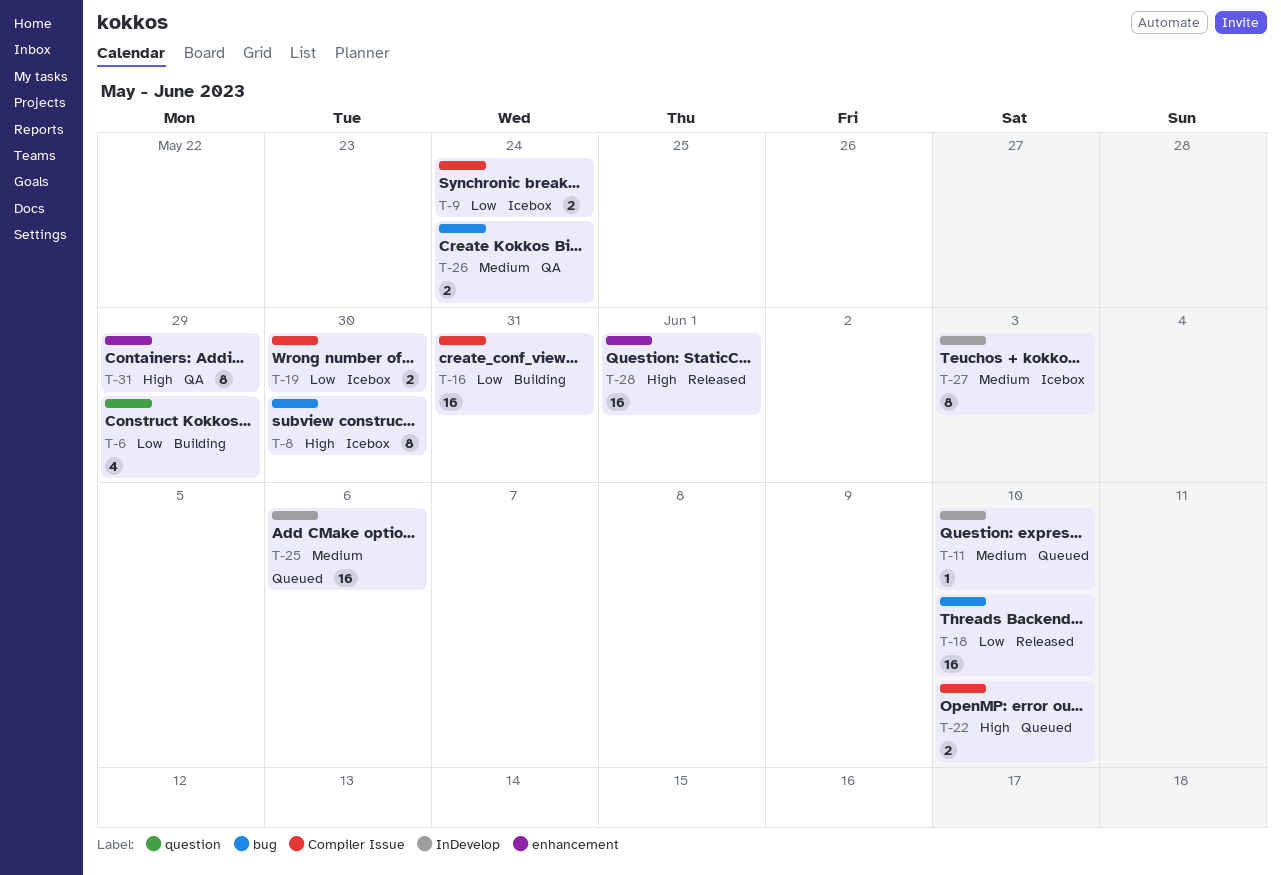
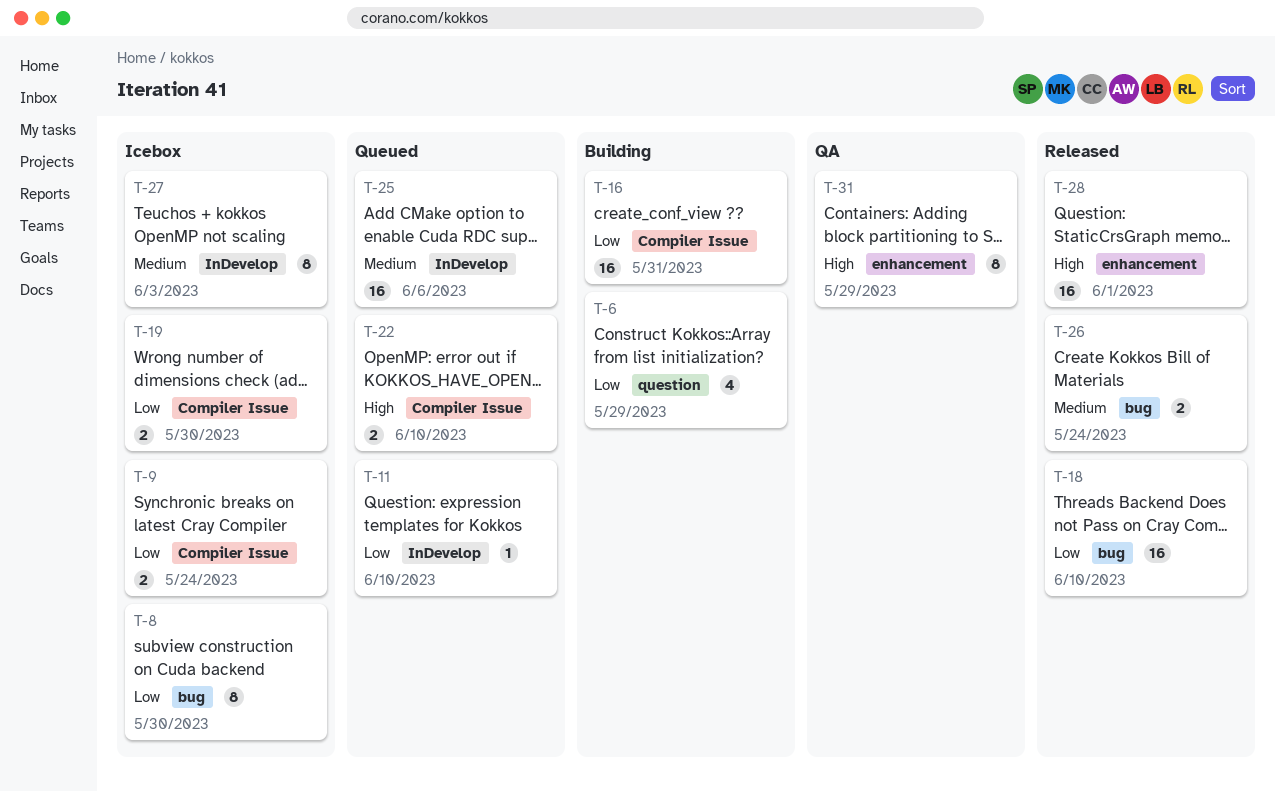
T-8, priority: High -> Low
T-11, priority: Medium -> Low
T-26, status: QA -> Released

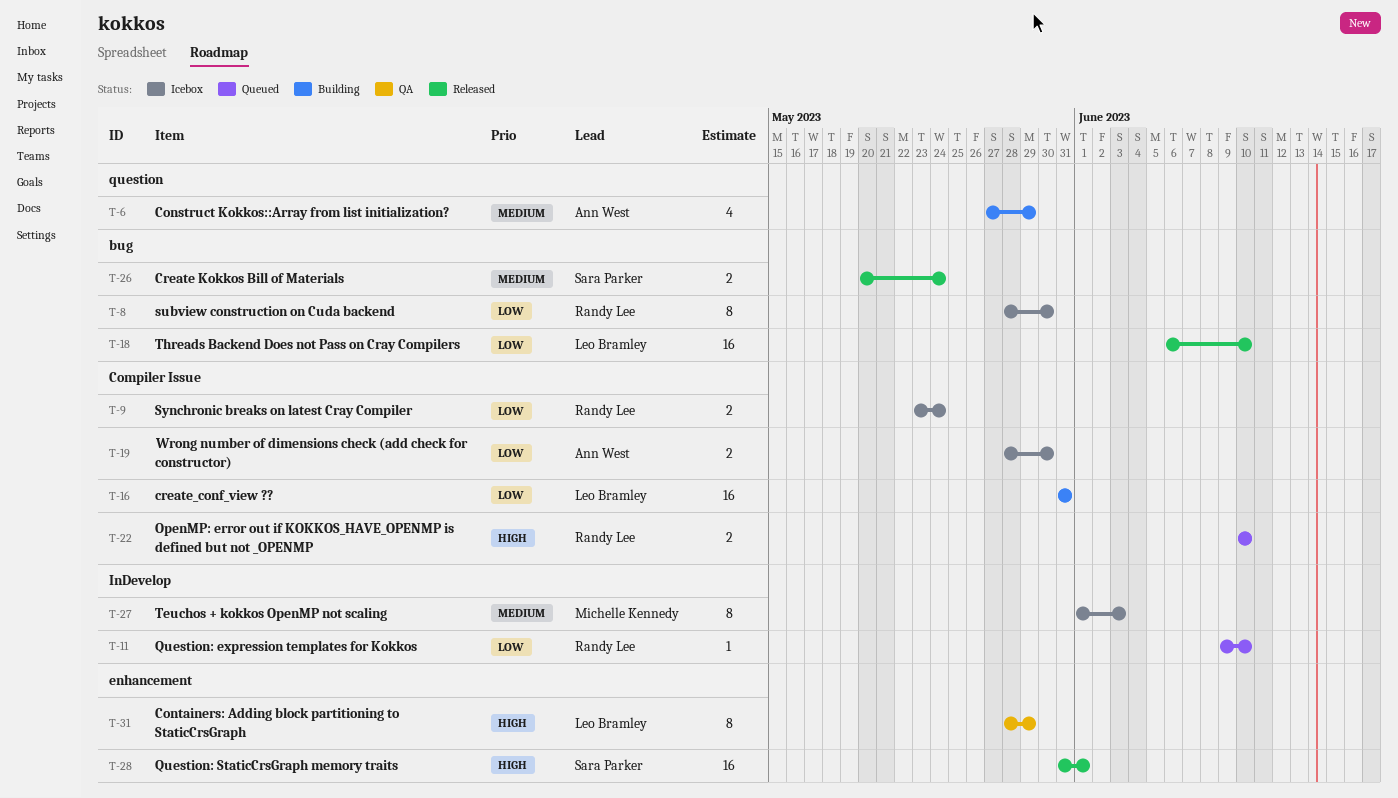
T-6, priority: Low -> Medium
T-25: present -> none

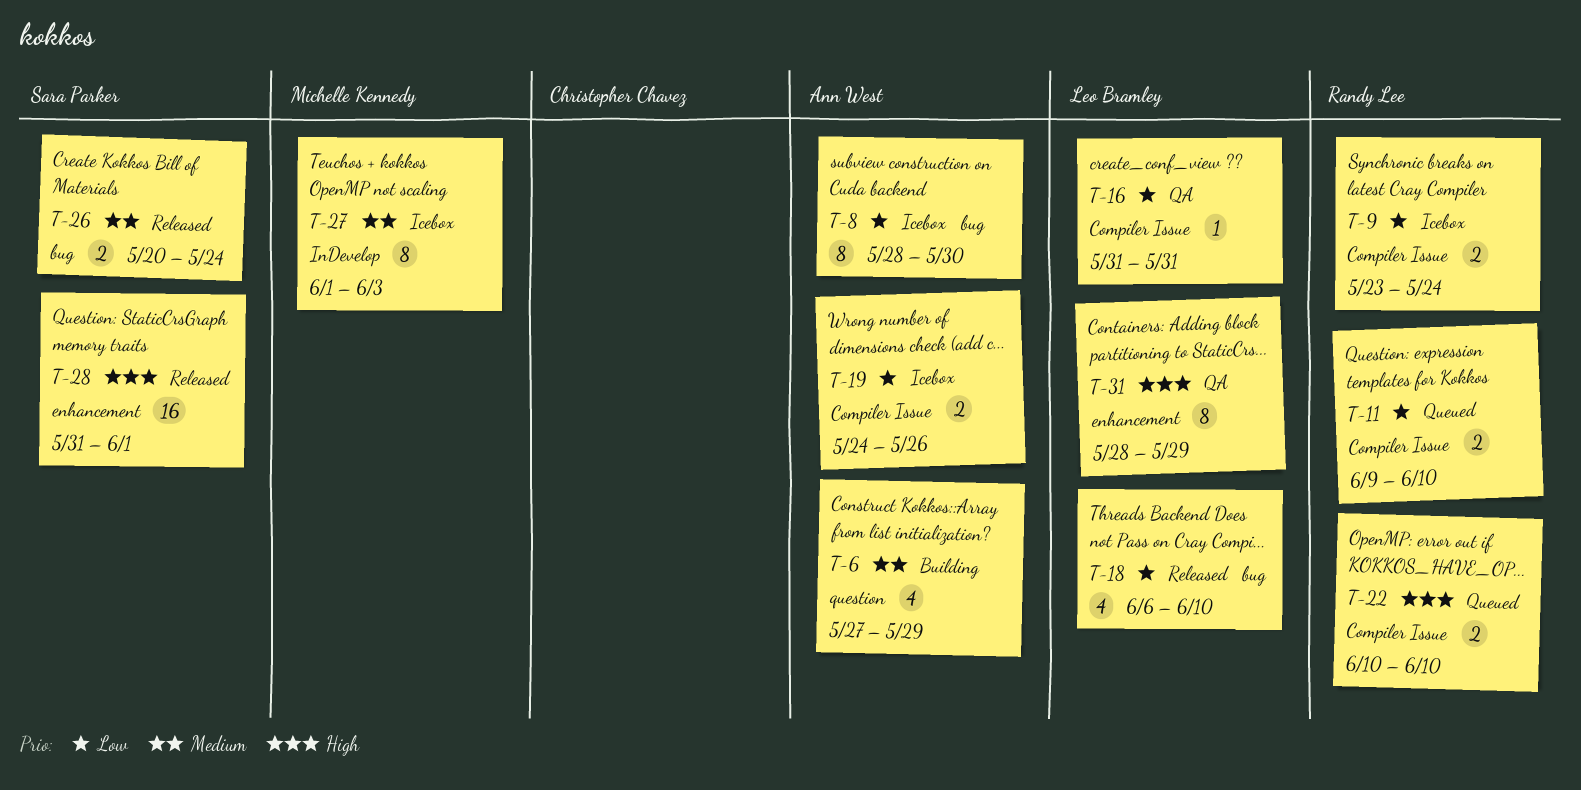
T-8, owner: Randy Lee -> Ann West
T-11, label: InDevelop -> Compiler Issue
T-11, estimate: 1 -> 2
T-16, status: Building -> QA
T-16, estimate: 16 -> 1
T-18, estimate: 16 -> 4
T-19, start: May 28 -> May 24
T-19, due: May 30 -> May 26

